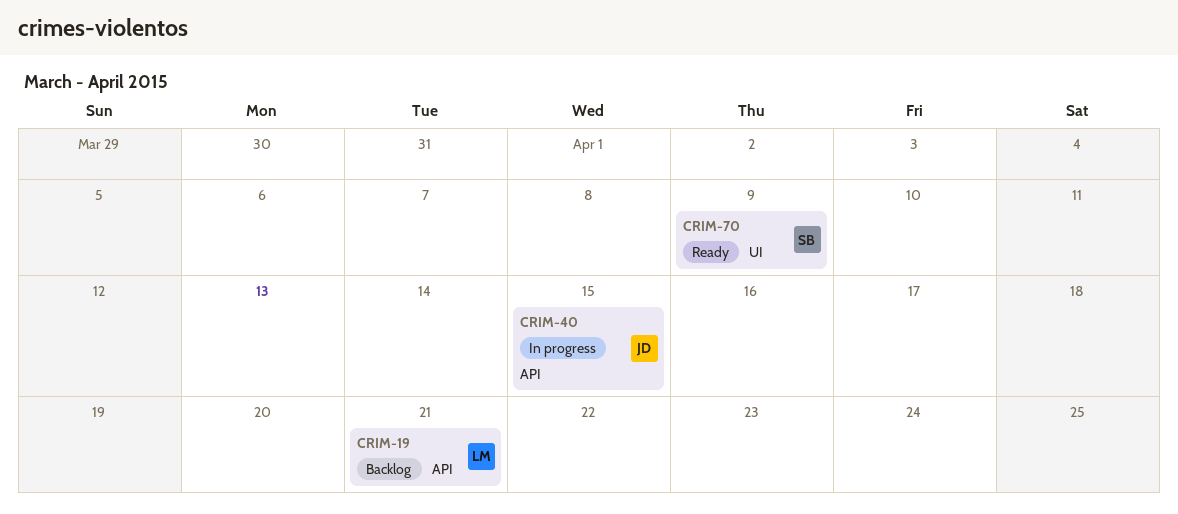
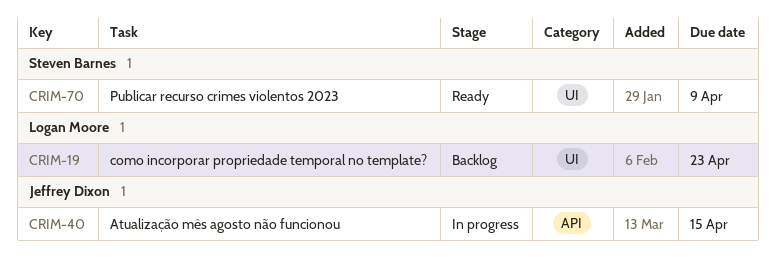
CRIM-19, label: API -> UI
CRIM-19, due: Apr 21 -> Apr 23

